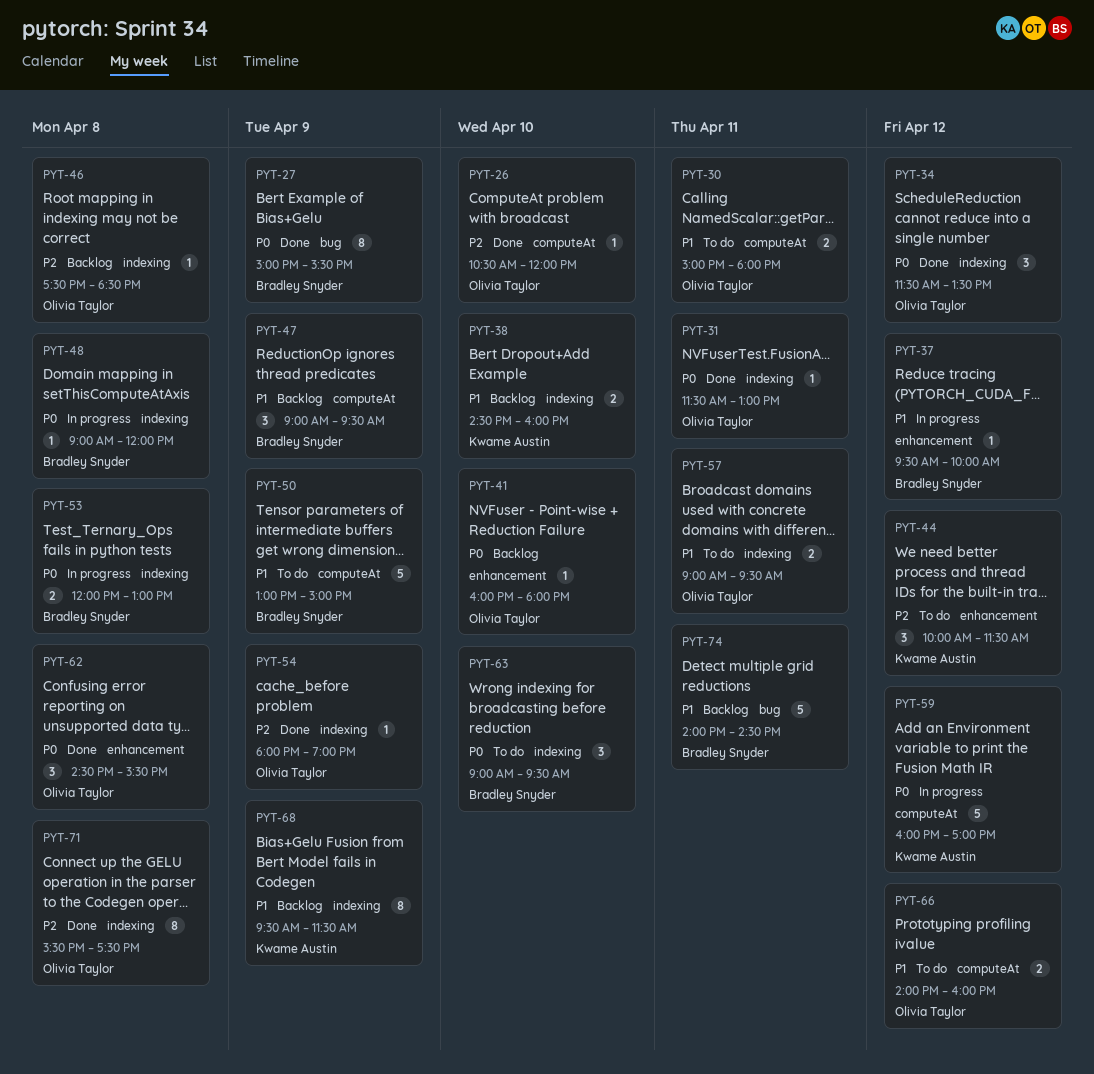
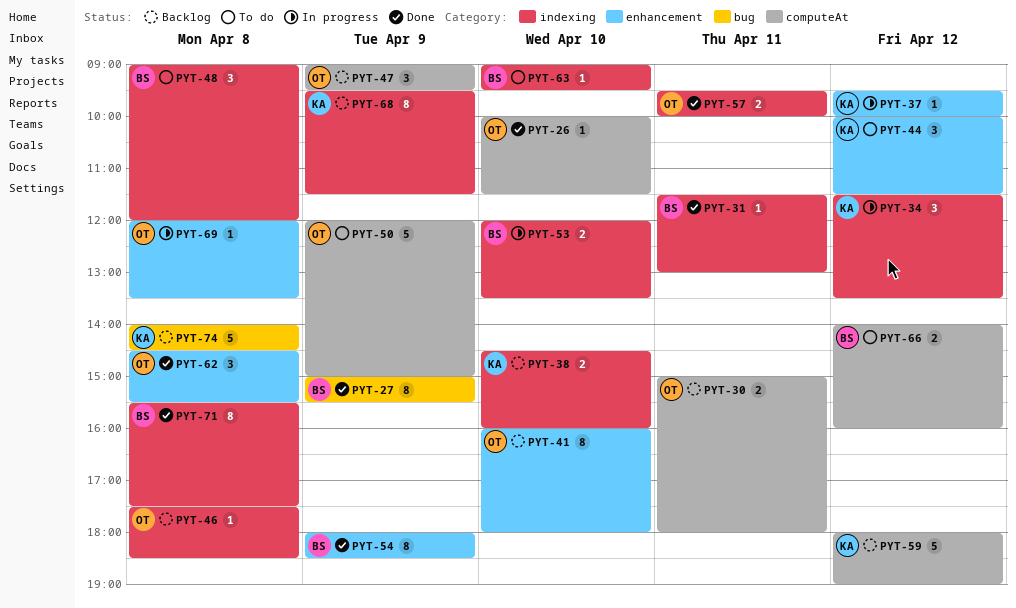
PYT-26, begins: 10:30 -> 10:00
PYT-26, ends: 12:00 -> 11:30
PYT-30, status: To do -> Backlog
PYT-31, owner: Olivia Taylor -> Bradley Snyder
PYT-34, status: Done -> In progress
PYT-34, owner: Olivia Taylor -> Kwame Austin
PYT-37, owner: Bradley Snyder -> Kwame Austin
PYT-41, estimate: 1 -> 8
PYT-47, owner: Bradley Snyder -> Olivia Taylor
PYT-48, status: In progress -> To do
PYT-48, estimate: 1 -> 3
PYT-50, owner: Bradley Snyder -> Olivia Taylor
PYT-50, begins: 13:00 -> 12:00
PYT-53, day: Apr 8 -> Apr 10
PYT-53, ends: 13:00 -> 13:30
PYT-54, owner: Olivia Taylor -> Bradley Snyder
PYT-54, label: indexing -> enhancement
PYT-54, estimate: 1 -> 8
PYT-54, ends: 19:00 -> 18:30
PYT-57, status: To do -> Done
PYT-57, begins: 09:00 -> 09:30
PYT-57, ends: 09:30 -> 10:00
PYT-59, status: In progress -> Backlog
PYT-59, begins: 16:00 -> 18:00
PYT-59, ends: 17:00 -> 19:00
PYT-63, estimate: 3 -> 1
PYT-66, owner: Olivia Taylor -> Bradley Snyder
PYT-69: none -> present
PYT-71, owner: Olivia Taylor -> Bradley Snyder
PYT-74, owner: Bradley Snyder -> Kwame Austin
PYT-74, day: Apr 11 -> Apr 8

